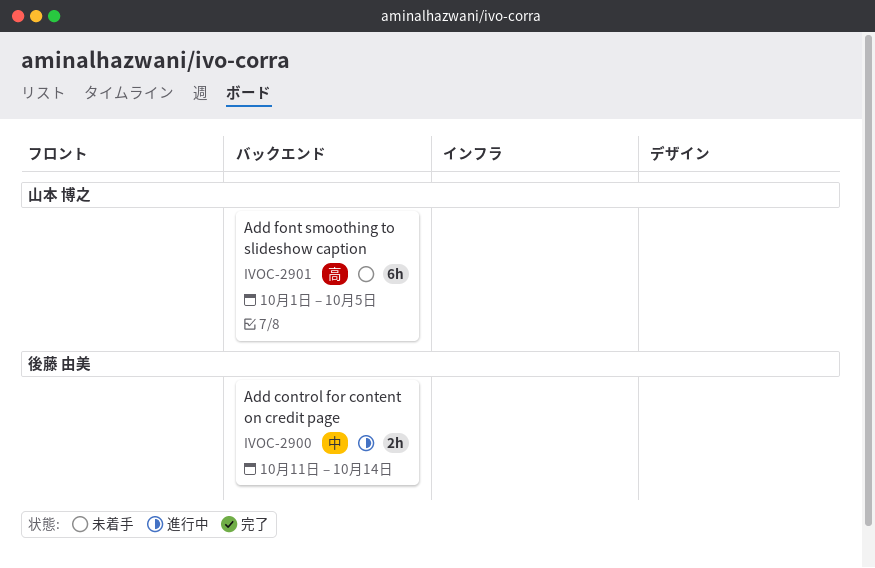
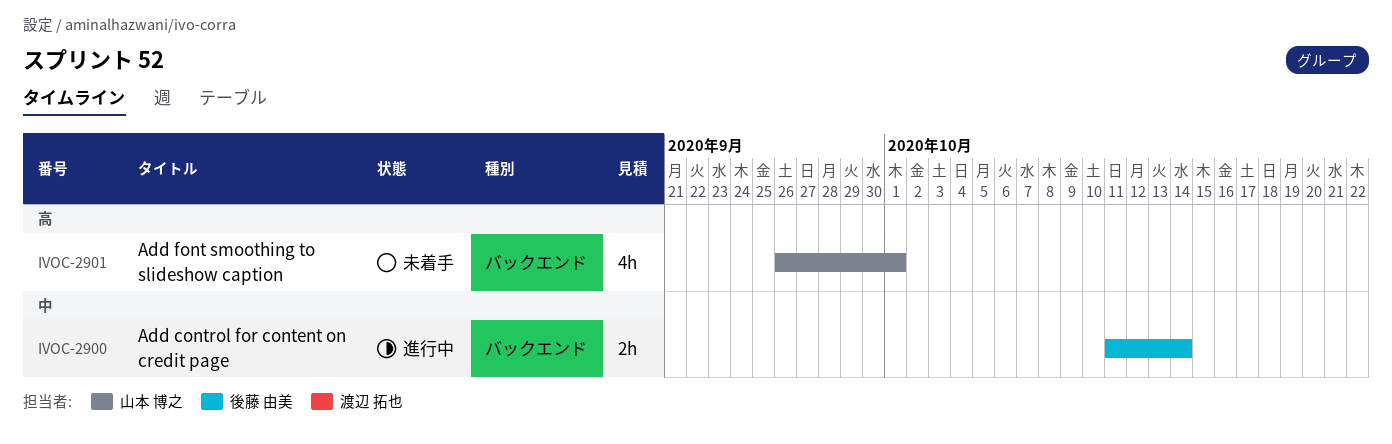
IVOC-2901, estimate: 6h -> 4h
IVOC-2901, start: Oct 1 -> Sep 26
IVOC-2901, due: Oct 5 -> Oct 1

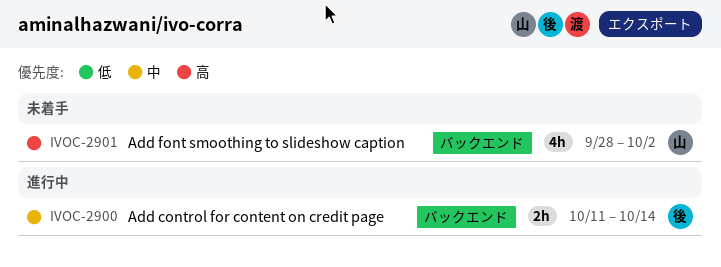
IVOC-2901, start: Sep 26 -> Sep 28
IVOC-2901, due: Oct 1 -> Oct 2

